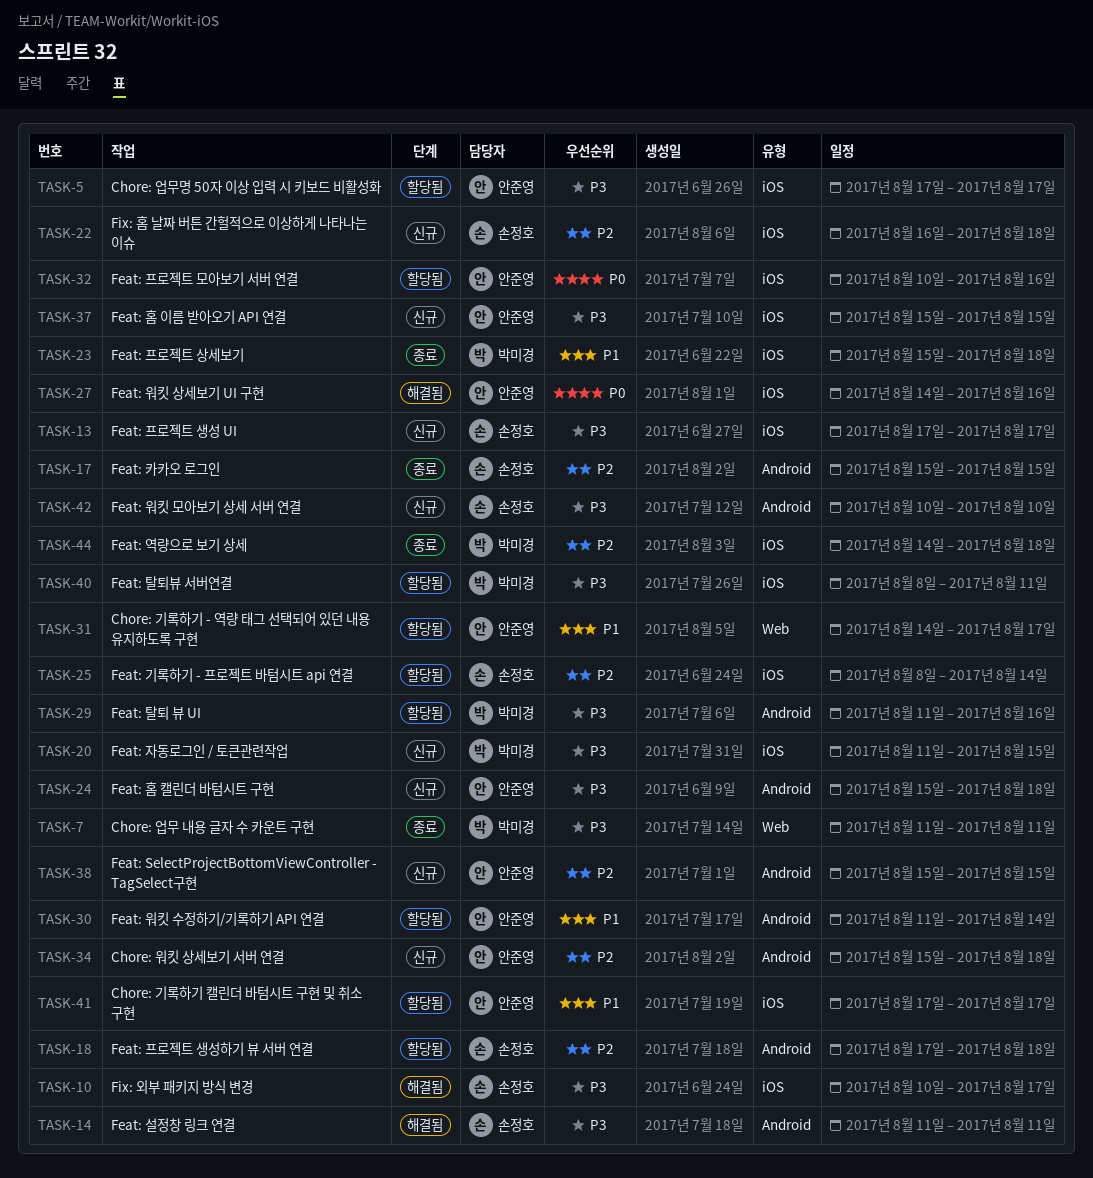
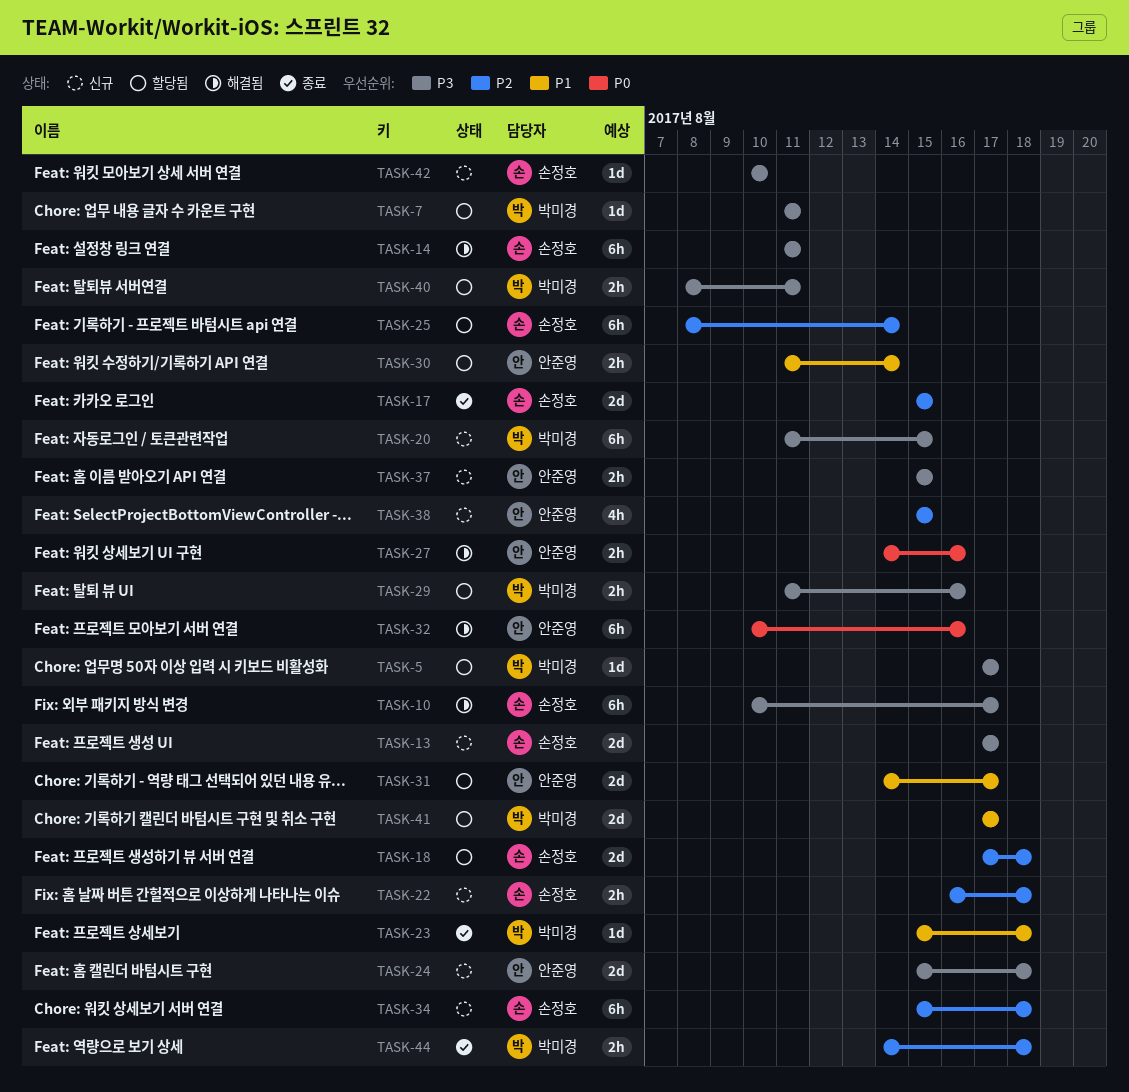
TASK-5, owner: 안준영 -> 박미경
TASK-7, status: 종료 -> 할당됨
TASK-32, status: 할당됨 -> 해결됨
TASK-34, owner: 안준영 -> 손정호
TASK-41, owner: 안준영 -> 박미경

